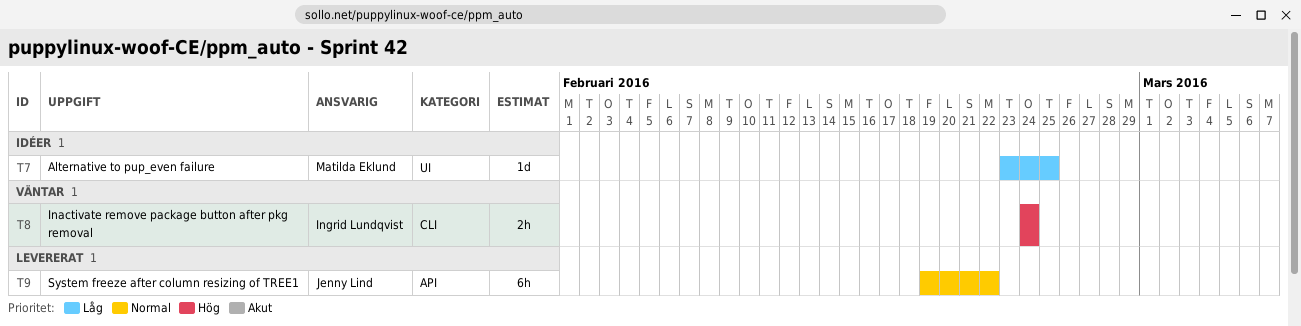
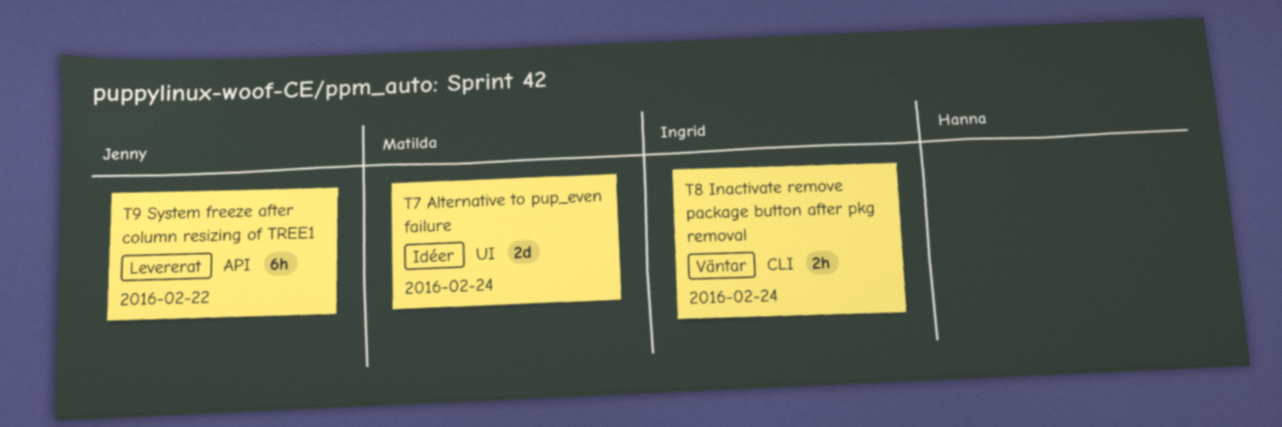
T7, estimate: 1d -> 2d
T7, due: Feb 25 -> Feb 24

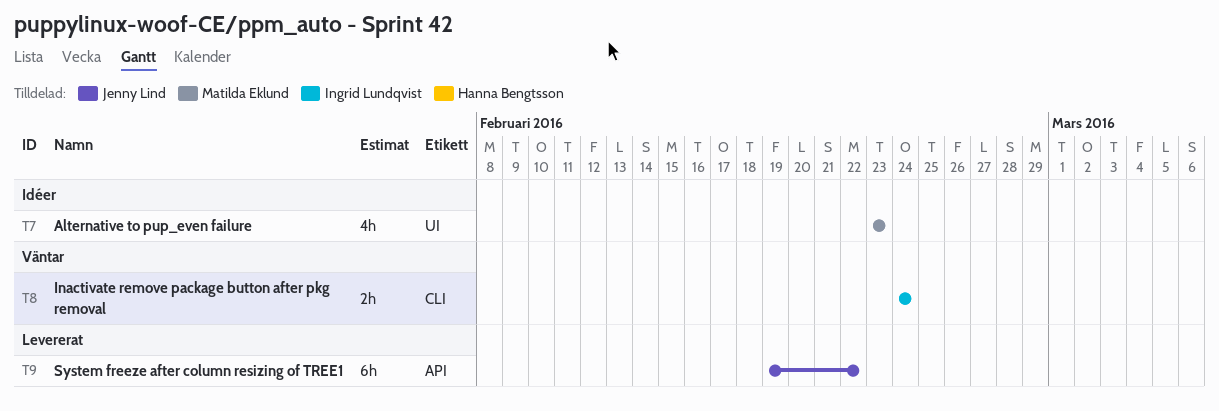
T7, estimate: 2d -> 4h
T7, due: Feb 24 -> Feb 23

